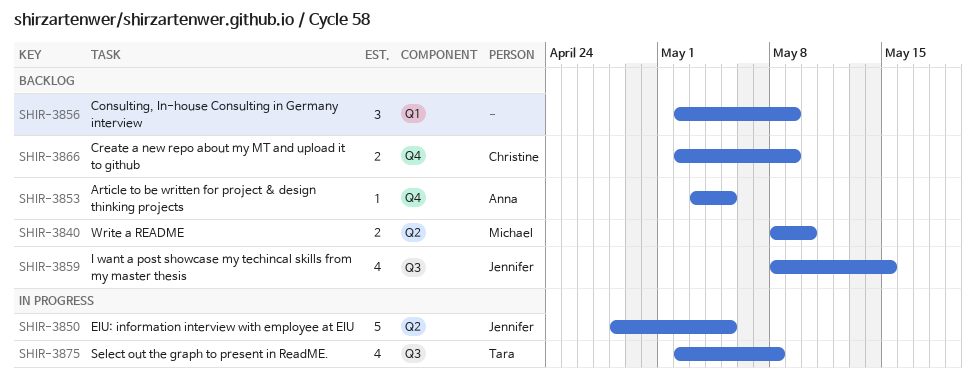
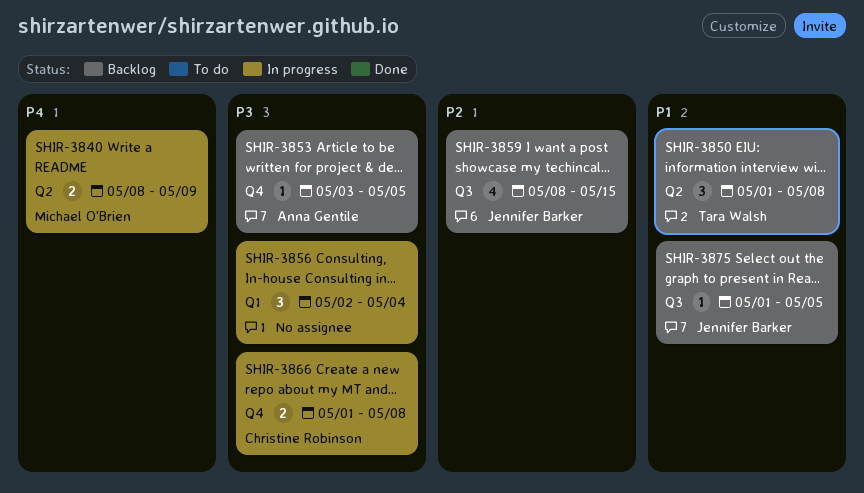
SHIR-3840, status: Backlog -> In progress
SHIR-3840, due: May 10 -> May 9
SHIR-3850, status: In progress -> Backlog
SHIR-3850, owner: Jennifer Barker -> Tara Walsh
SHIR-3850, estimate: 5 -> 3
SHIR-3850, start: Apr 28 -> May 1
SHIR-3850, due: May 5 -> May 8
SHIR-3856, status: Backlog -> In progress
SHIR-3856, due: May 9 -> May 4
SHIR-3866, status: Backlog -> In progress
SHIR-3866, start: May 2 -> May 1
SHIR-3866, due: May 9 -> May 8
SHIR-3875, status: In progress -> Backlog
SHIR-3875, owner: Tara Walsh -> Jennifer Barker
SHIR-3875, estimate: 4 -> 1
SHIR-3875, start: May 2 -> May 1
SHIR-3875, due: May 8 -> May 5

